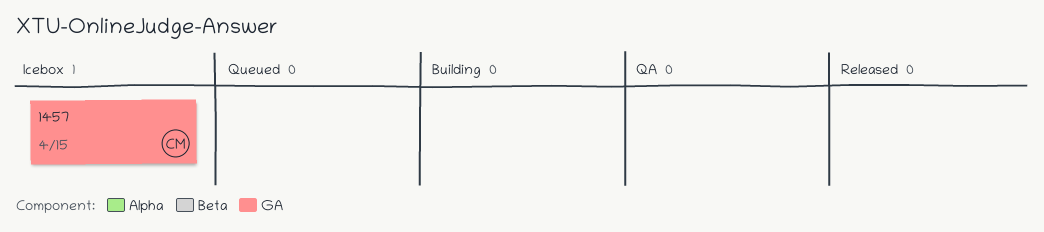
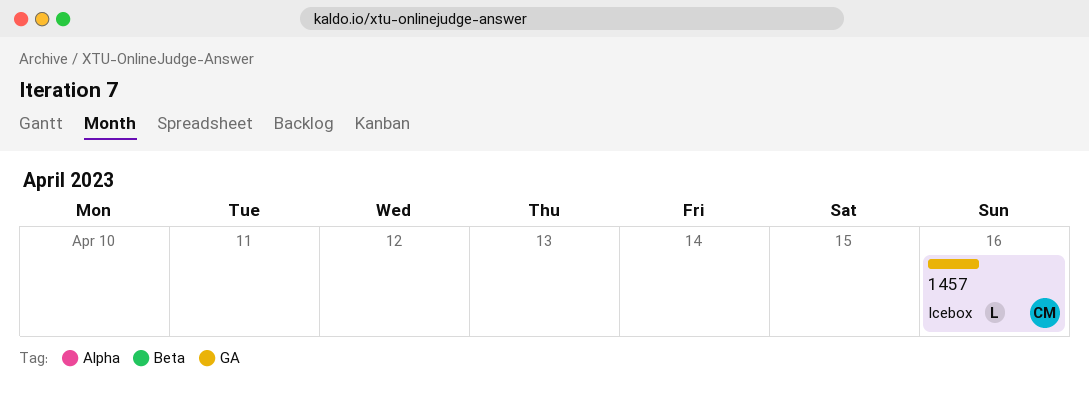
1457, due: Apr 15 -> Apr 16

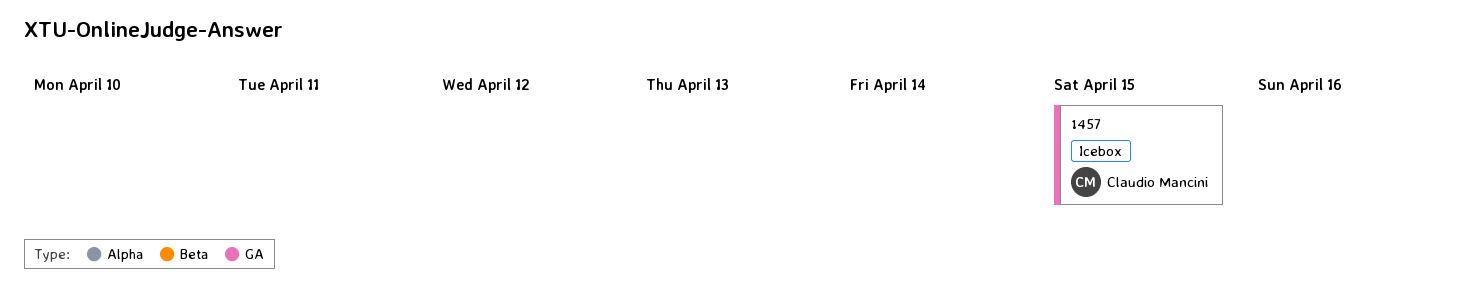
1457, due: Apr 16 -> Apr 15

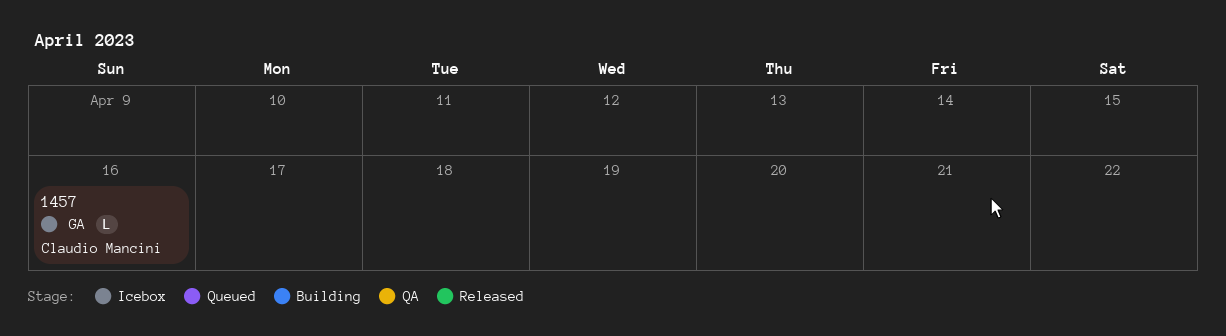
1457, due: Apr 15 -> Apr 16

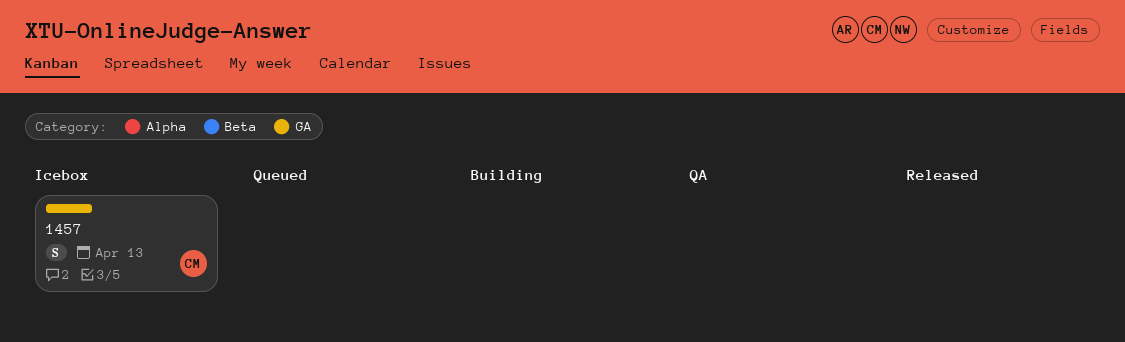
1457, estimate: L -> S
1457, due: Apr 16 -> Apr 13

